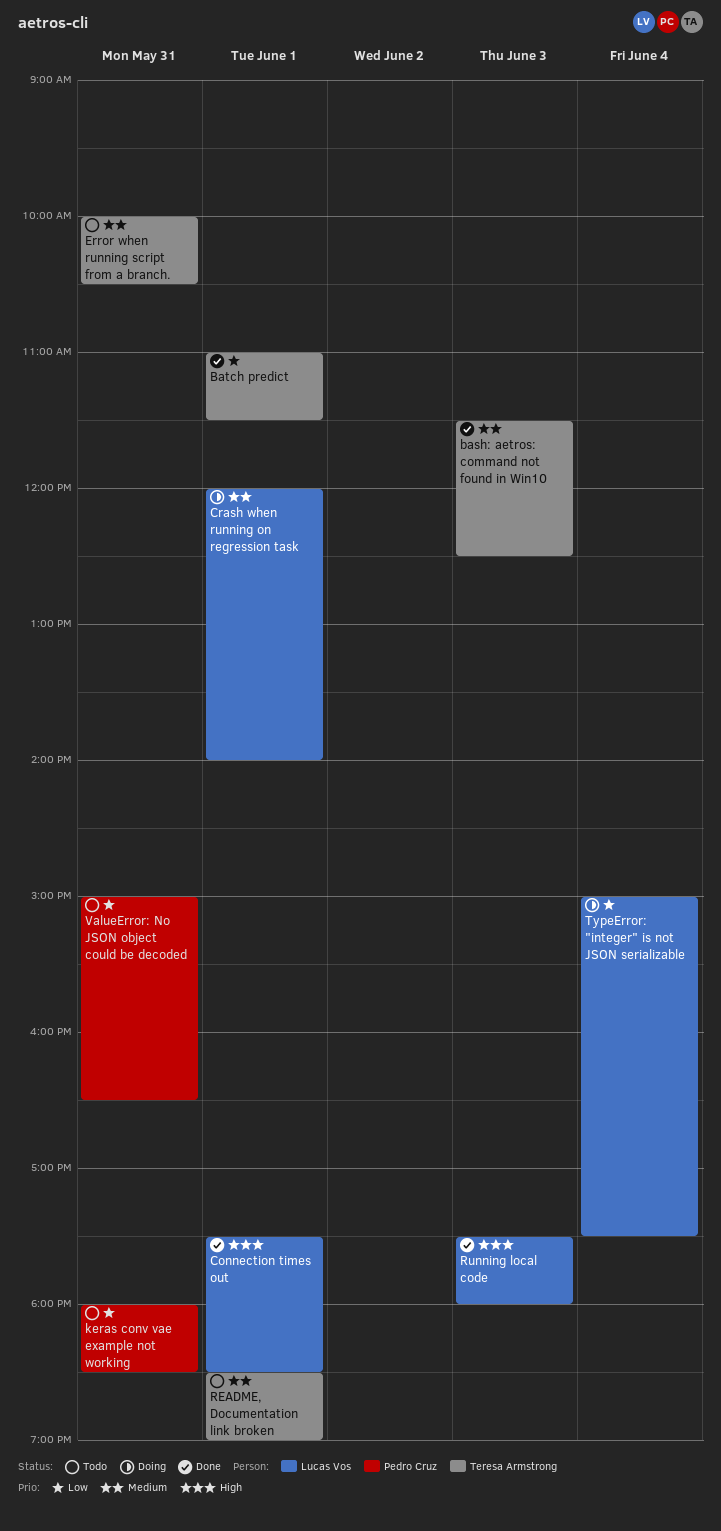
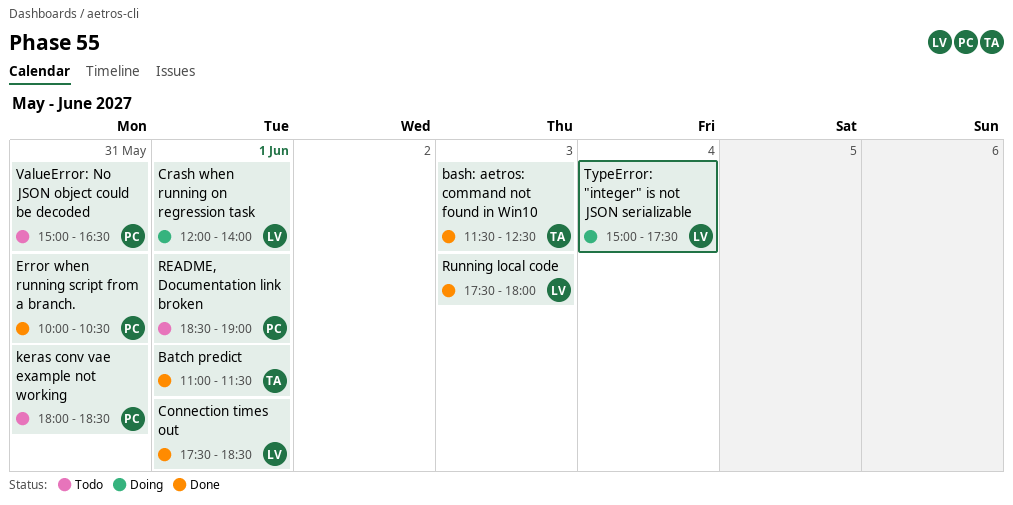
Error when running script from a branch., status: Todo -> Done
Error when running script from a branch., owner: Teresa Armstrong -> Pedro Cruz
README, Documentation link broken, owner: Teresa Armstrong -> Pedro Cruz

